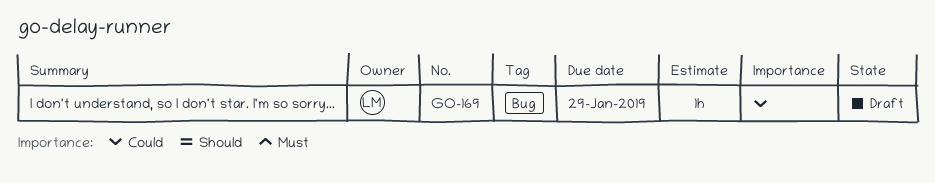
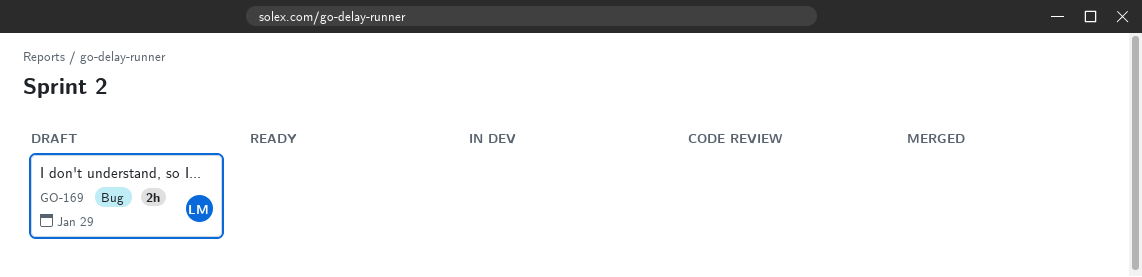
GO-169, estimate: 1h -> 2h

